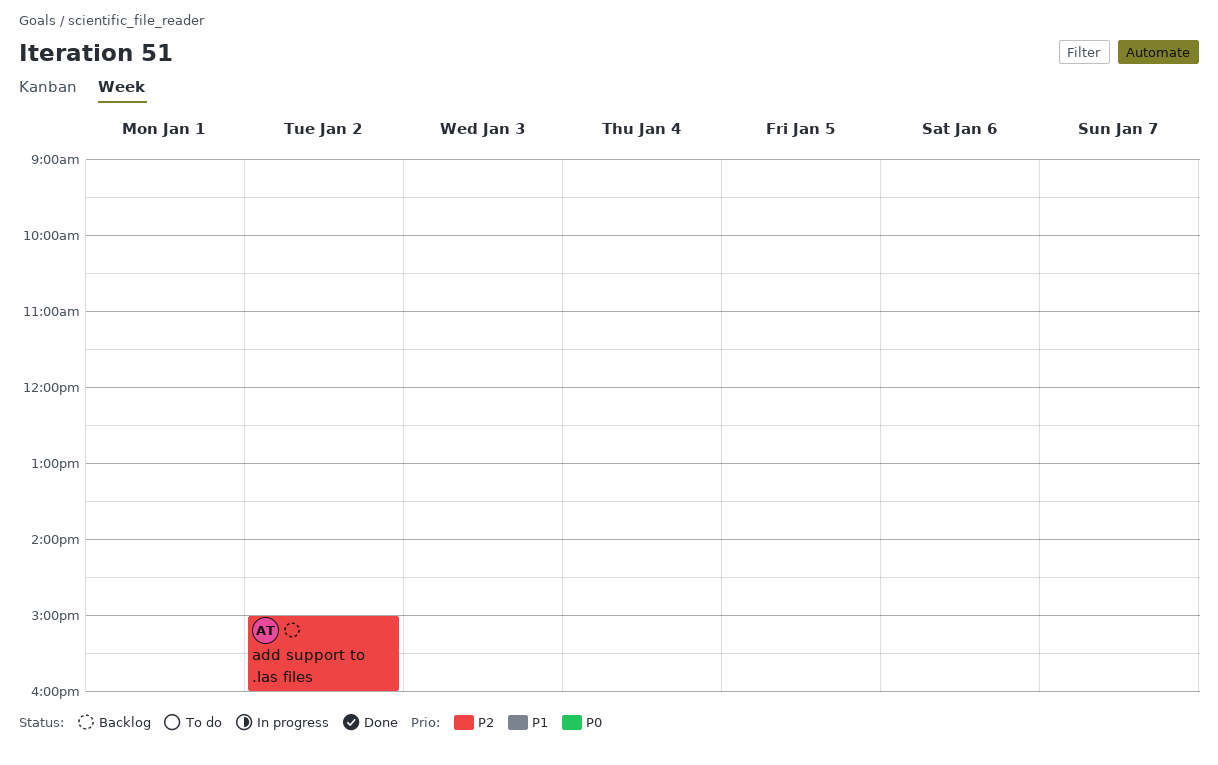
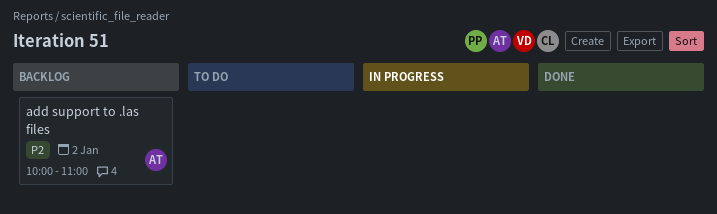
add support to .las files, begins: 15:00 -> 10:00
add support to .las files, ends: 16:00 -> 11:00

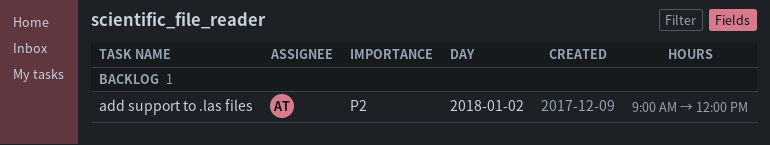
add support to .las files, begins: 10:00 -> 09:00
add support to .las files, ends: 11:00 -> 12:00

